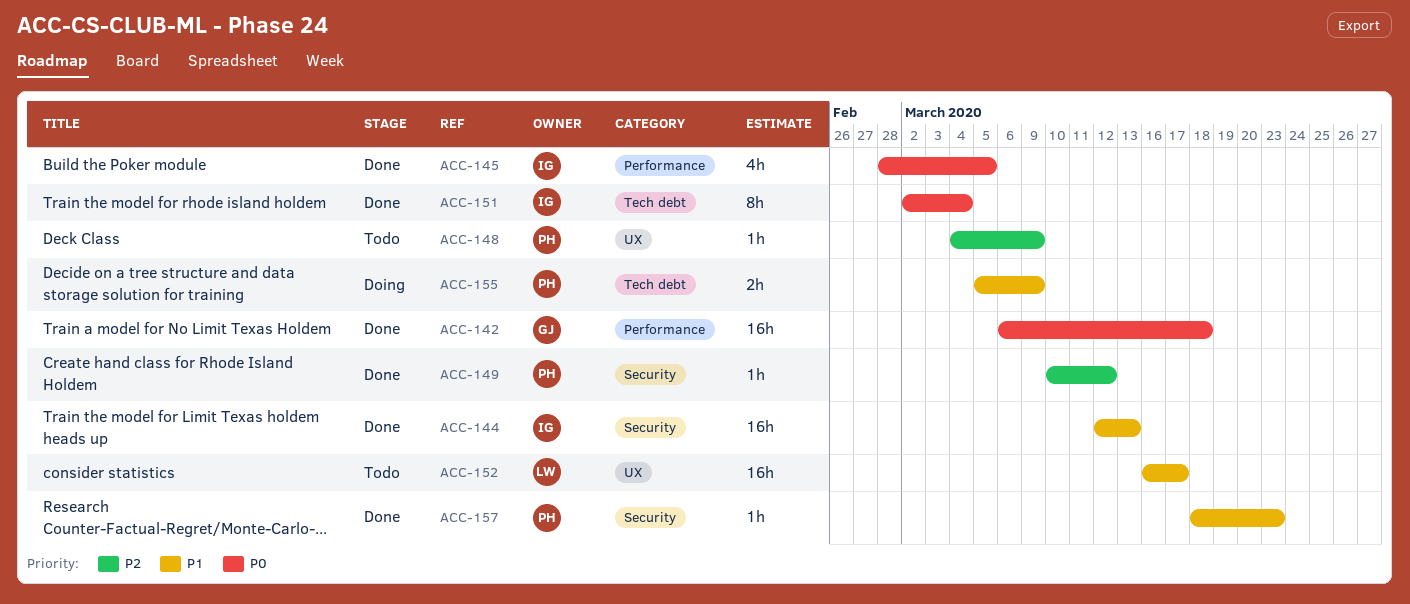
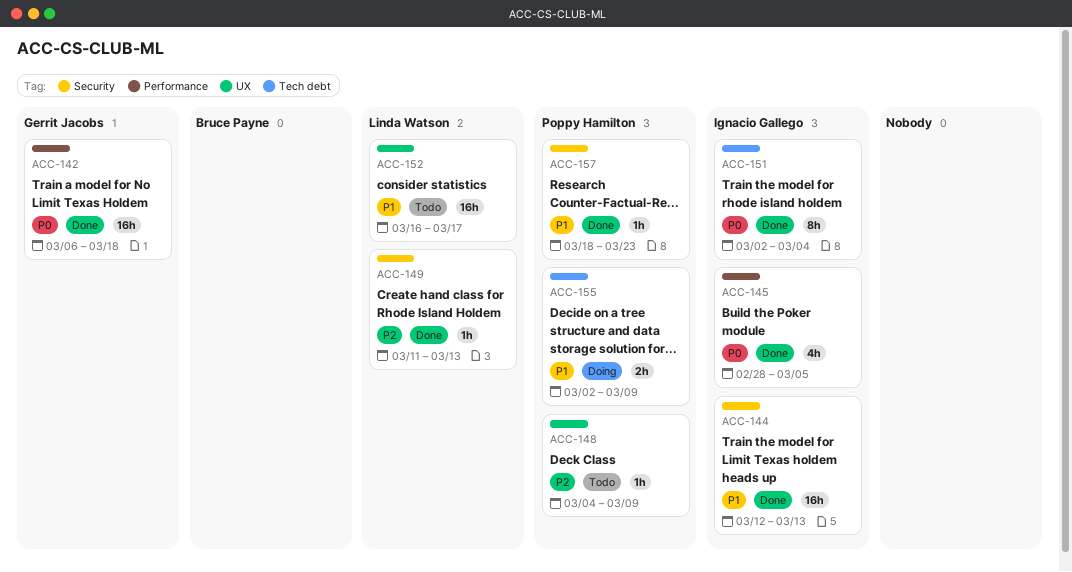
ACC-149, owner: Poppy Hamilton -> Linda Watson
ACC-149, start: Mar 10 -> Mar 11
ACC-149, due: Mar 12 -> Mar 13
ACC-155, start: Mar 5 -> Mar 2

